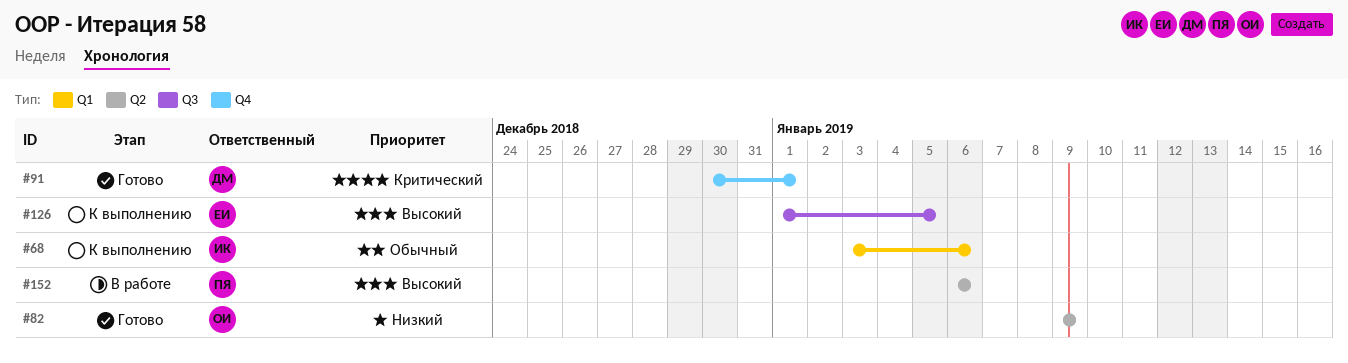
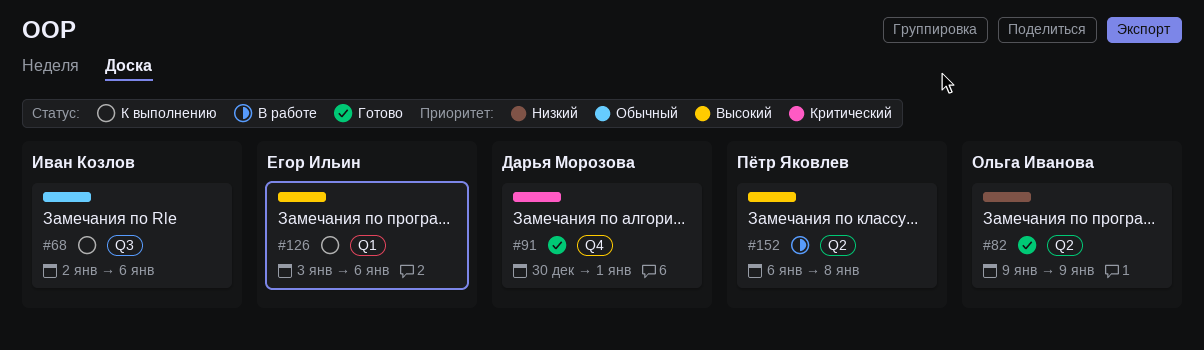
#68, label: Q1 -> Q3
#68, start: Jan 3 -> Jan 2
#126, label: Q3 -> Q1
#126, start: Jan 1 -> Jan 3
#126, due: Jan 5 -> Jan 6
#152, due: Jan 6 -> Jan 8

